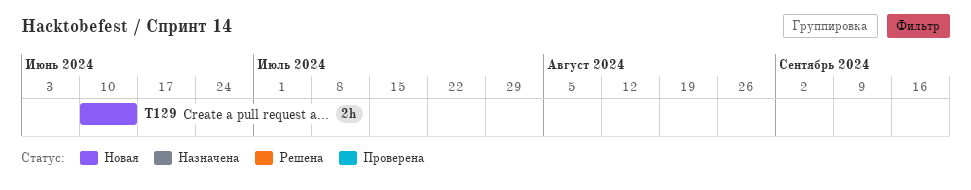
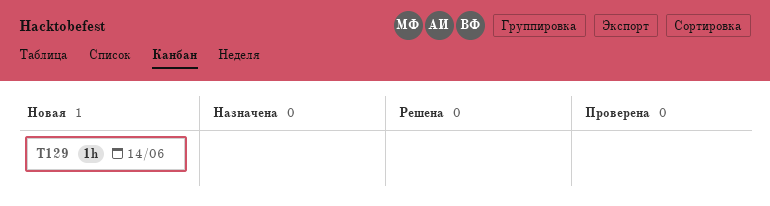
T129, estimate: 2h -> 1h

